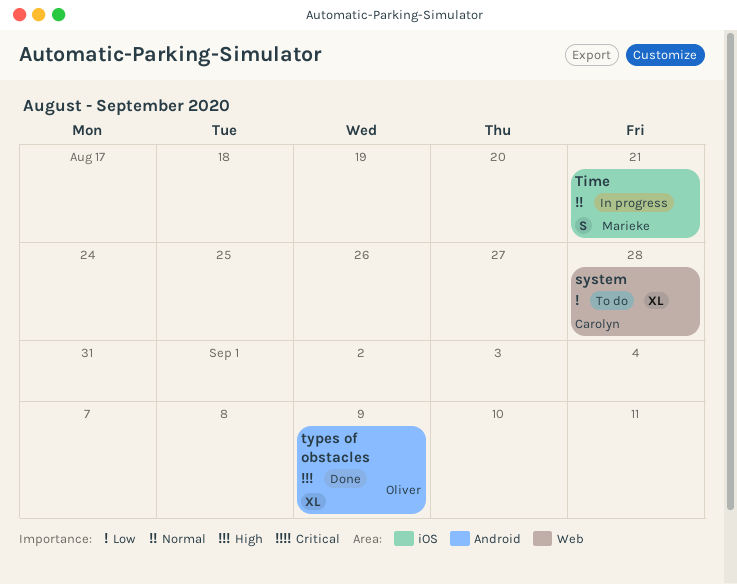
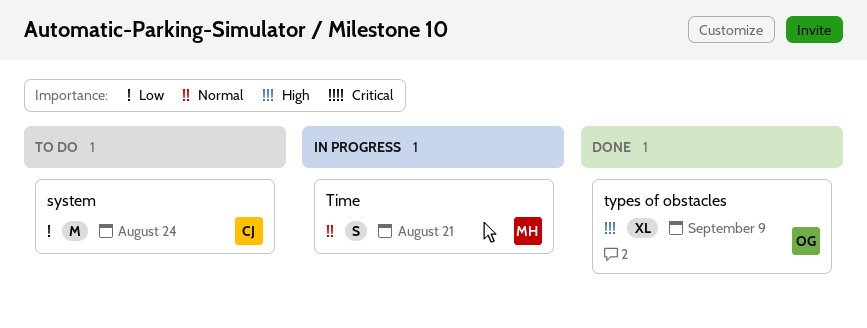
system, estimate: XL -> M
system, due: Aug 28 -> Aug 24

